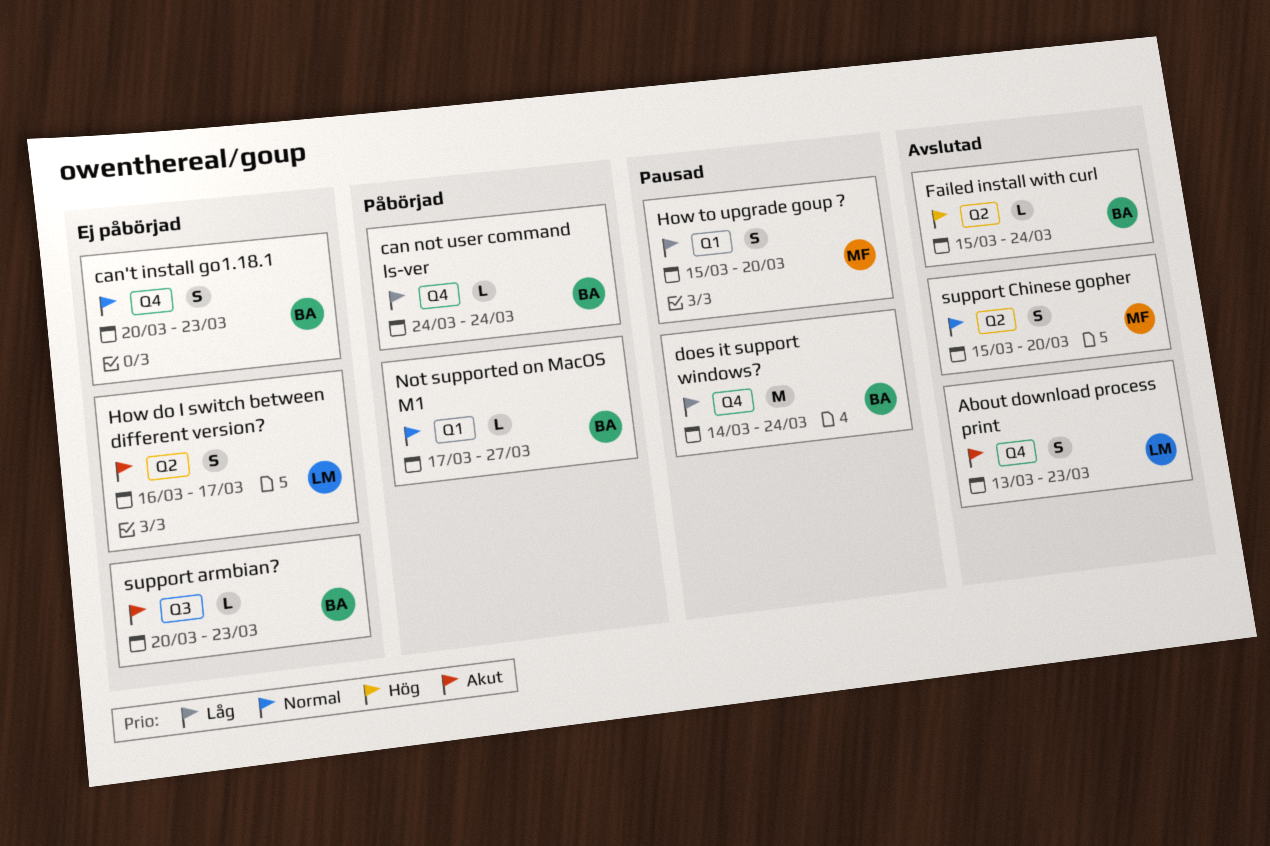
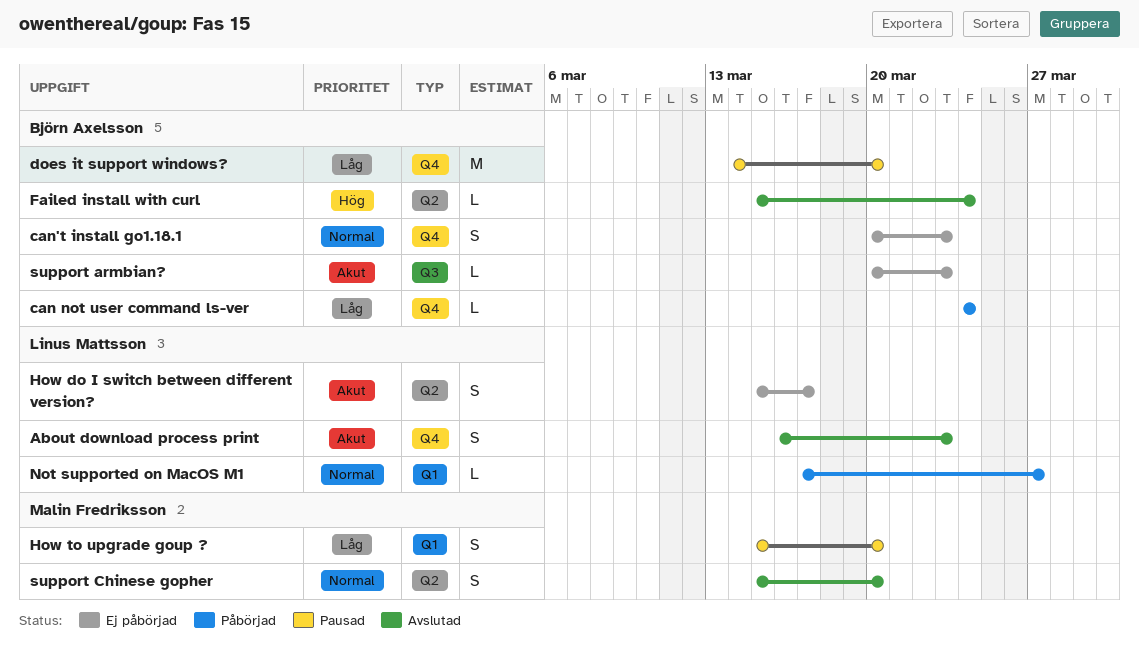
About download process print, start: Mar 13 -> Mar 16
does it support windows?, due: Mar 24 -> Mar 20
How do I switch between different version?, start: Mar 16 -> Mar 15
Not supported on MacOS M1, owner: Björn Axelsson -> Linus Mattsson

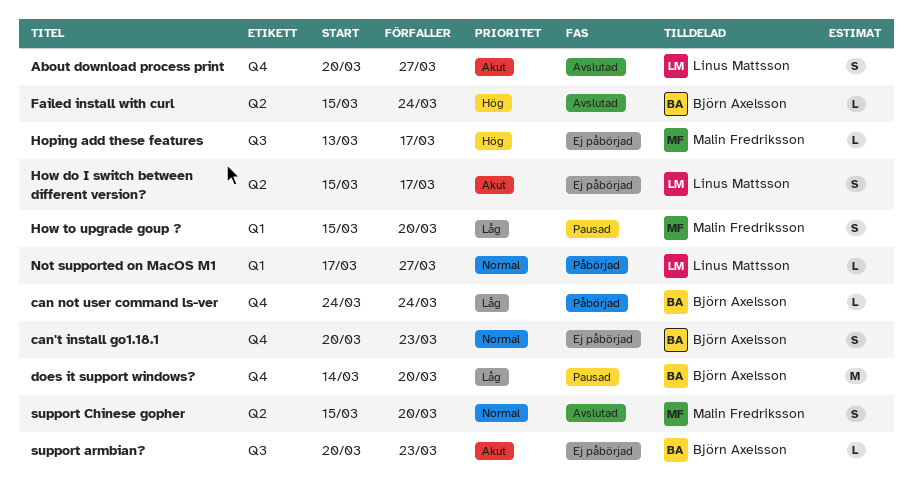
About download process print, start: Mar 16 -> Mar 20
About download process print, due: Mar 23 -> Mar 27
Hoping add these features: none -> present

